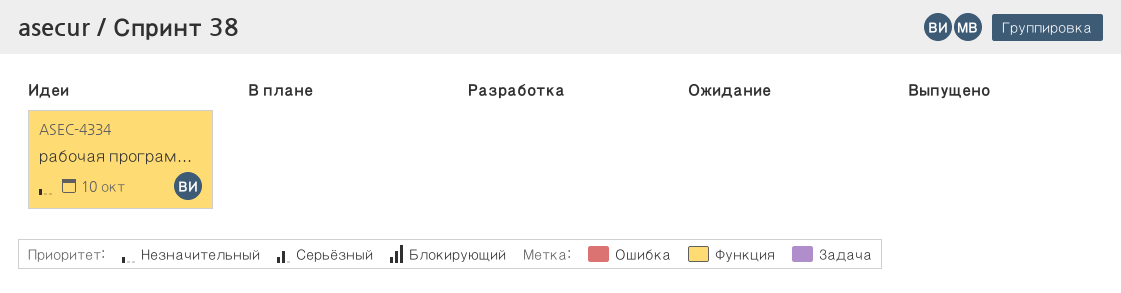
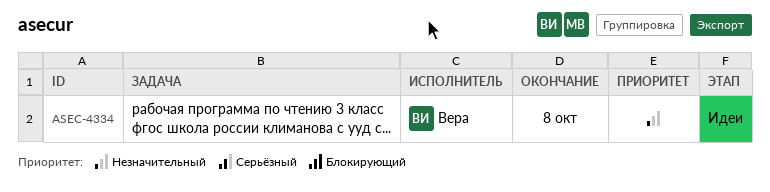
ASEC-4334, due: Oct 10 -> Oct 8

